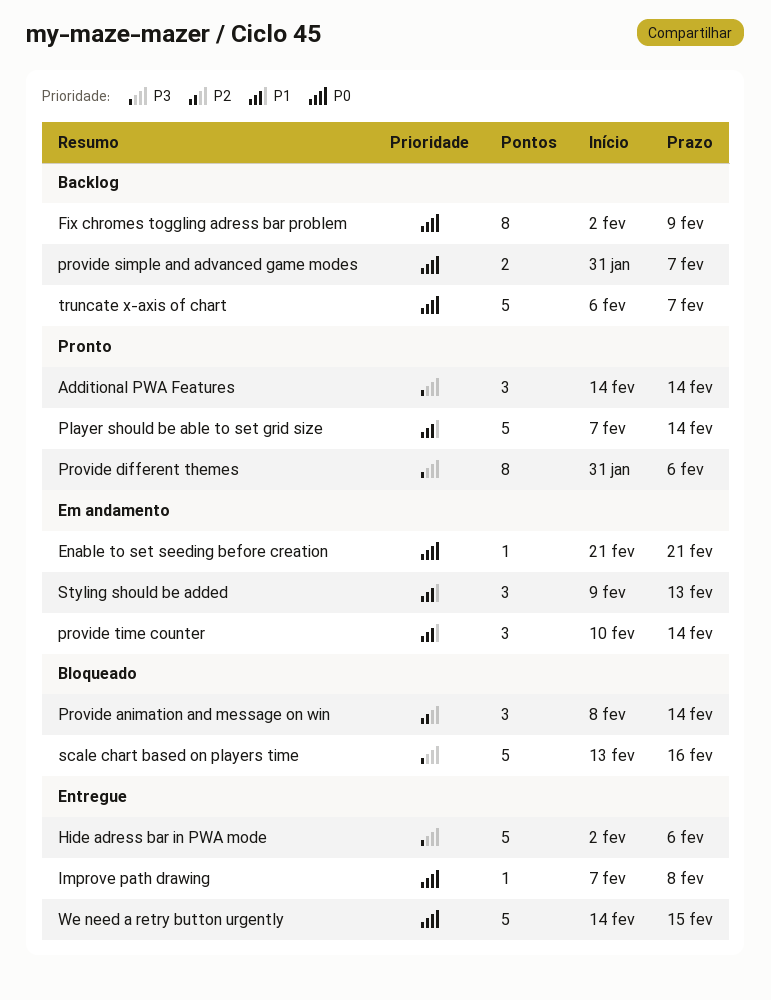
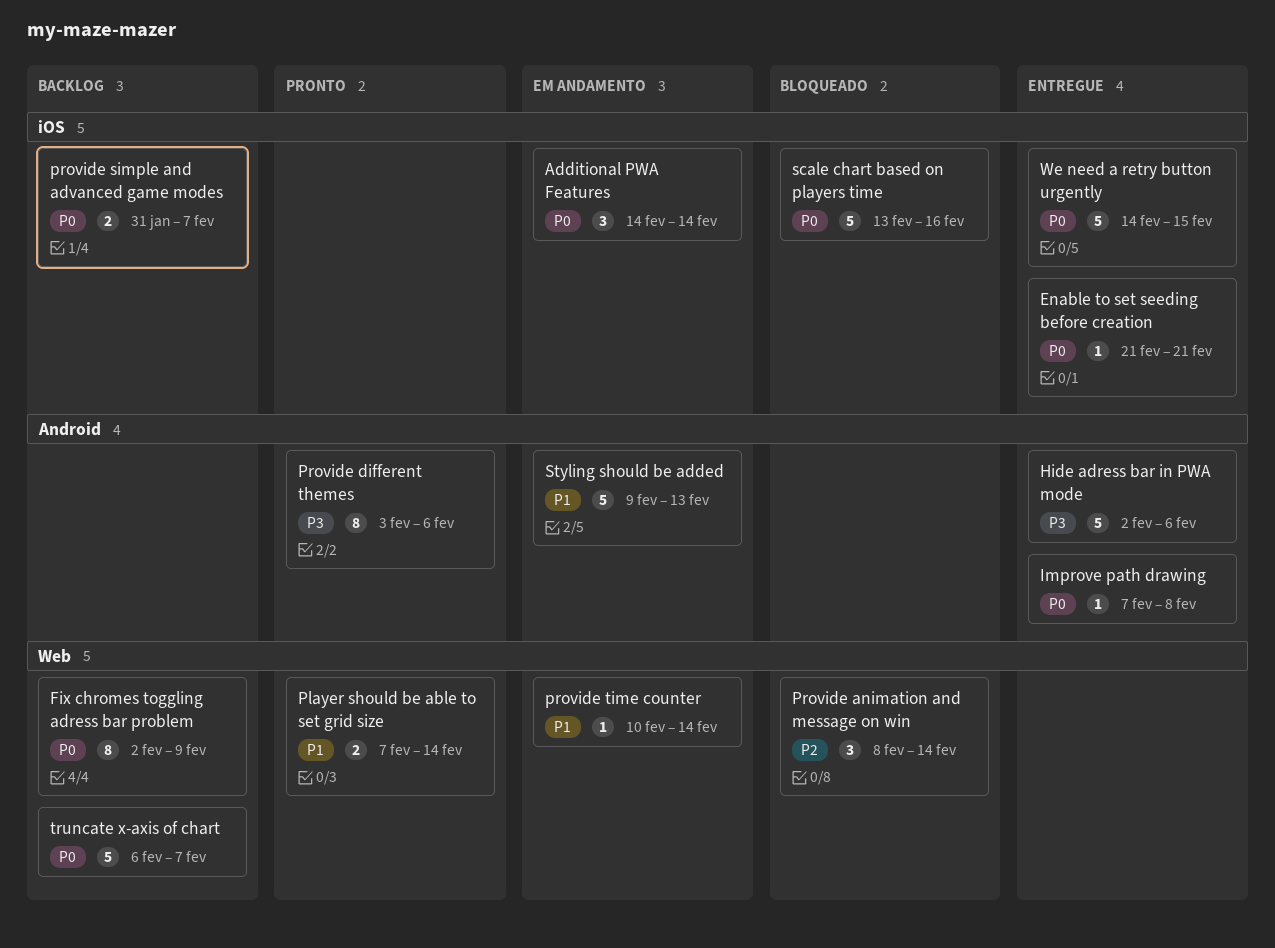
Additional PWA Features, status: Pronto -> Em andamento
Additional PWA Features, priority: P3 -> P0
Enable to set seeding before creation, status: Em andamento -> Entregue
Player should be able to set grid size, estimate: 5 -> 2
Provide different themes, start: Jan 31 -> Feb 3
provide time counter, estimate: 3 -> 1
scale chart based on players time, priority: P3 -> P0
Styling should be added, estimate: 3 -> 5

